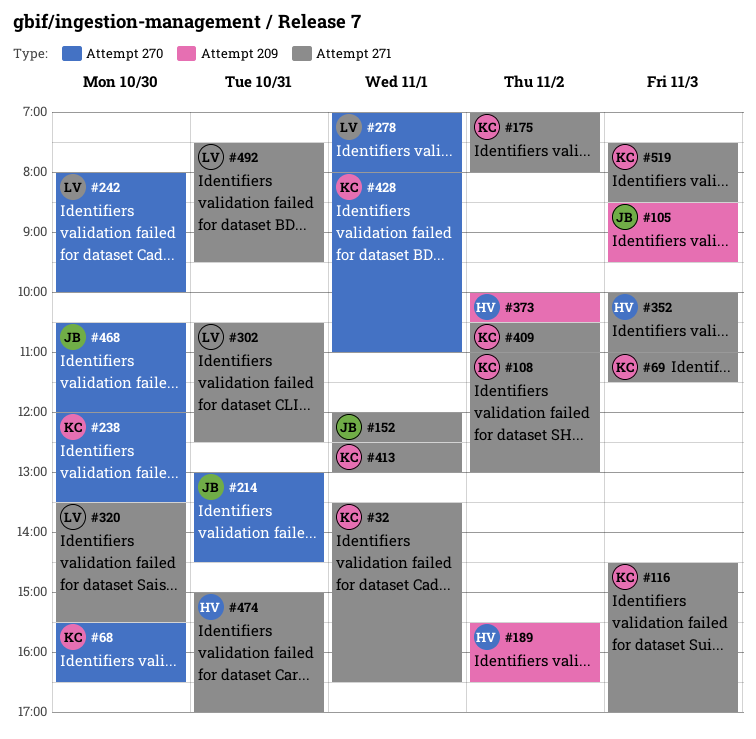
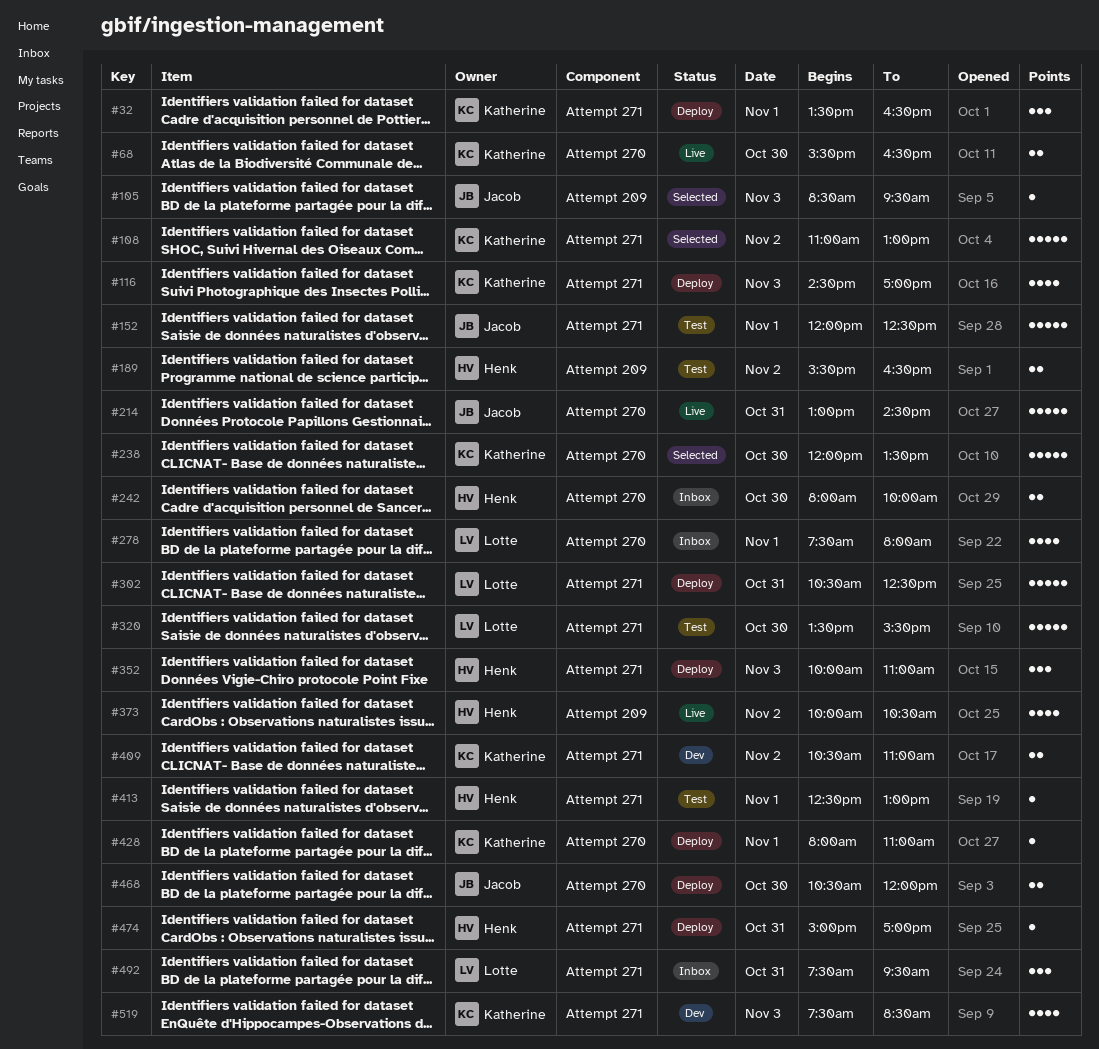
#69: present -> none
#175: present -> none
#242, owner: Lotte -> Henk
#278, begins: 07:00 -> 07:30
#413, owner: Katherine -> Henk

